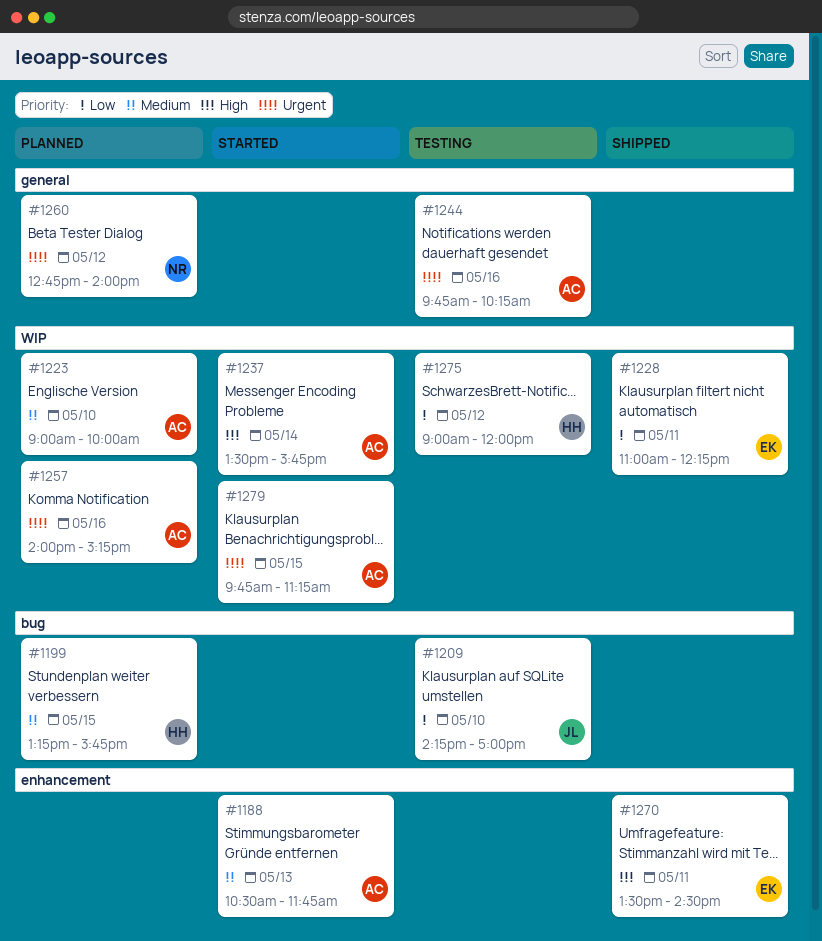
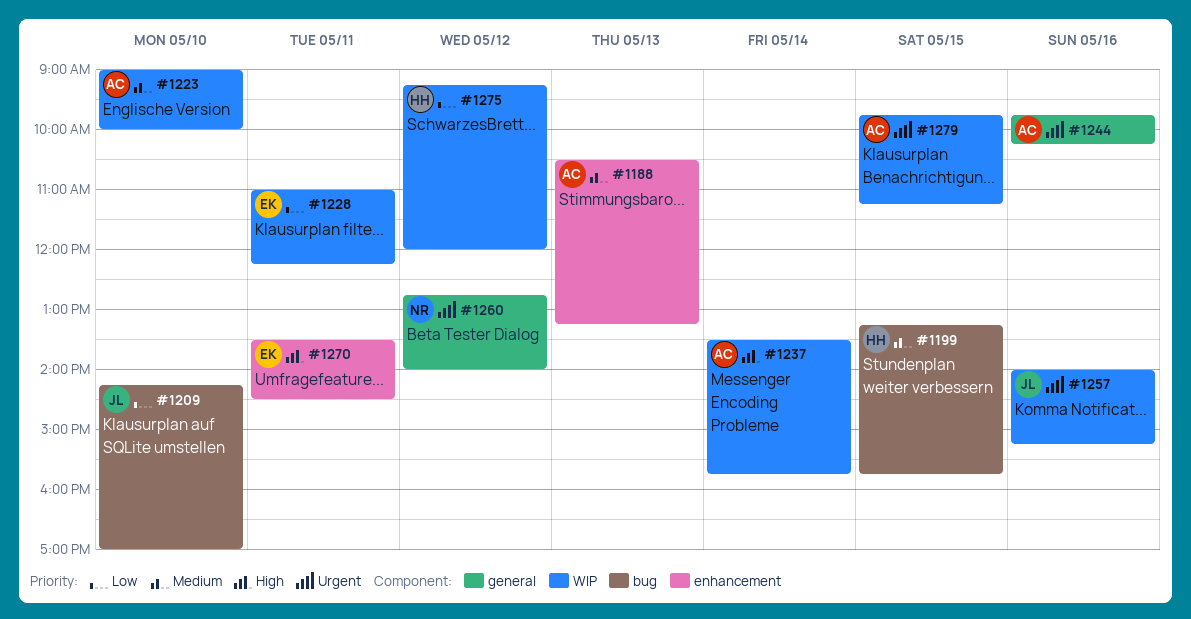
#1188, ends: 11:45 -> 13:15
#1257, owner: AC -> JL
#1275, begins: 09:00 -> 09:15

